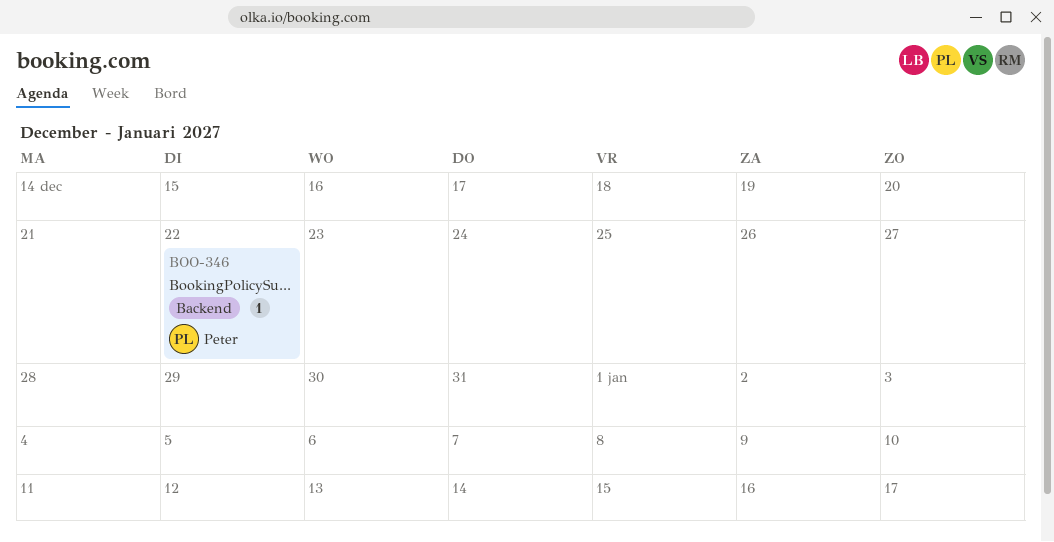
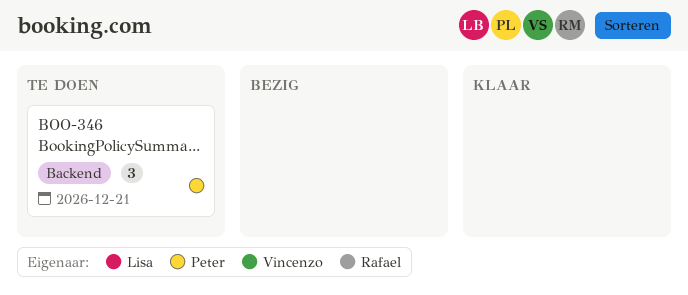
BOO-346, estimate: 1 -> 3
BOO-346, due: Dec 22 -> Dec 21

